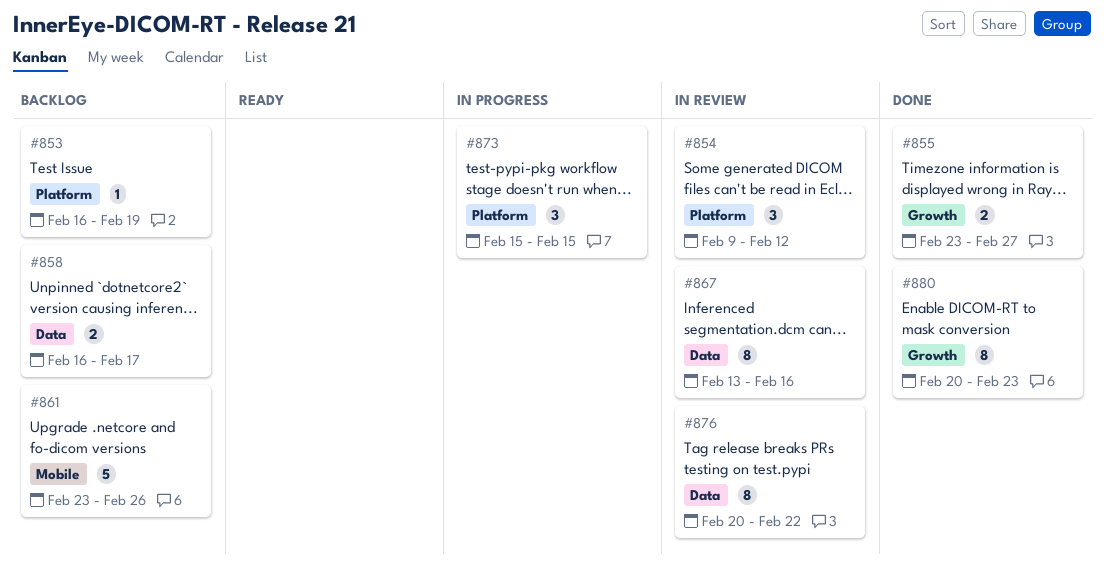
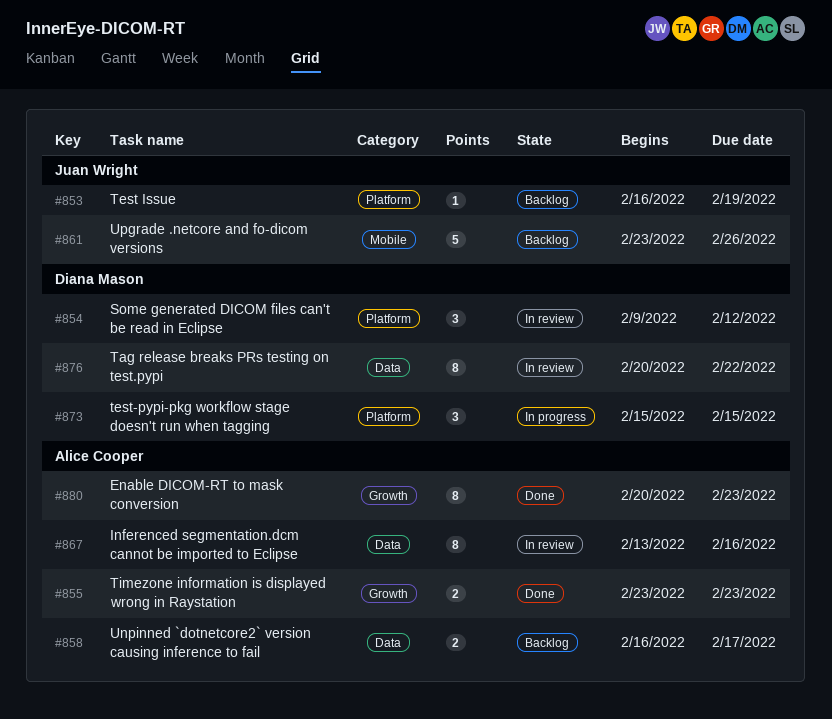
#855, due: Feb 27 -> Feb 23

